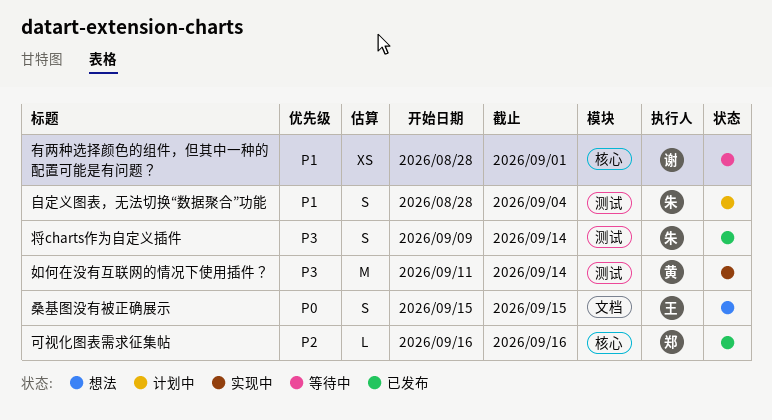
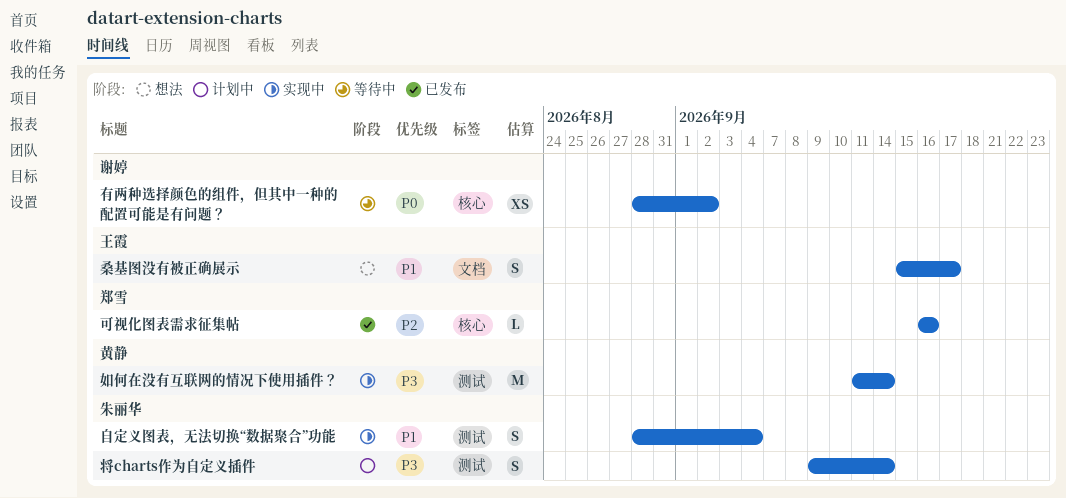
将charts作为自定义插件, status: 已发布 -> 计划中
有两种选择颜色的组件，但其中一种的配置可能是有问题？, priority: P1 -> P0
有两种选择颜色的组件，但其中一种的配置可能是有问题？, due: Sep 1 -> Sep 2
桑基图没有被正确展示, priority: P0 -> P1
桑基图没有被正确展示, due: Sep 15 -> Sep 17
自定义图表，无法切换“数据聚合”功能, status: 计划中 -> 实现中

